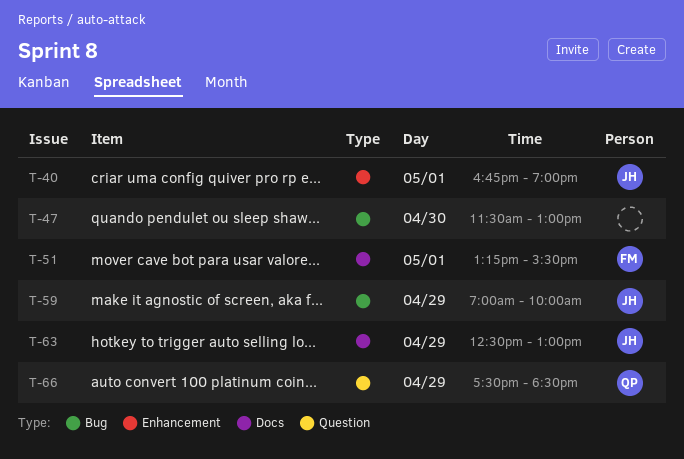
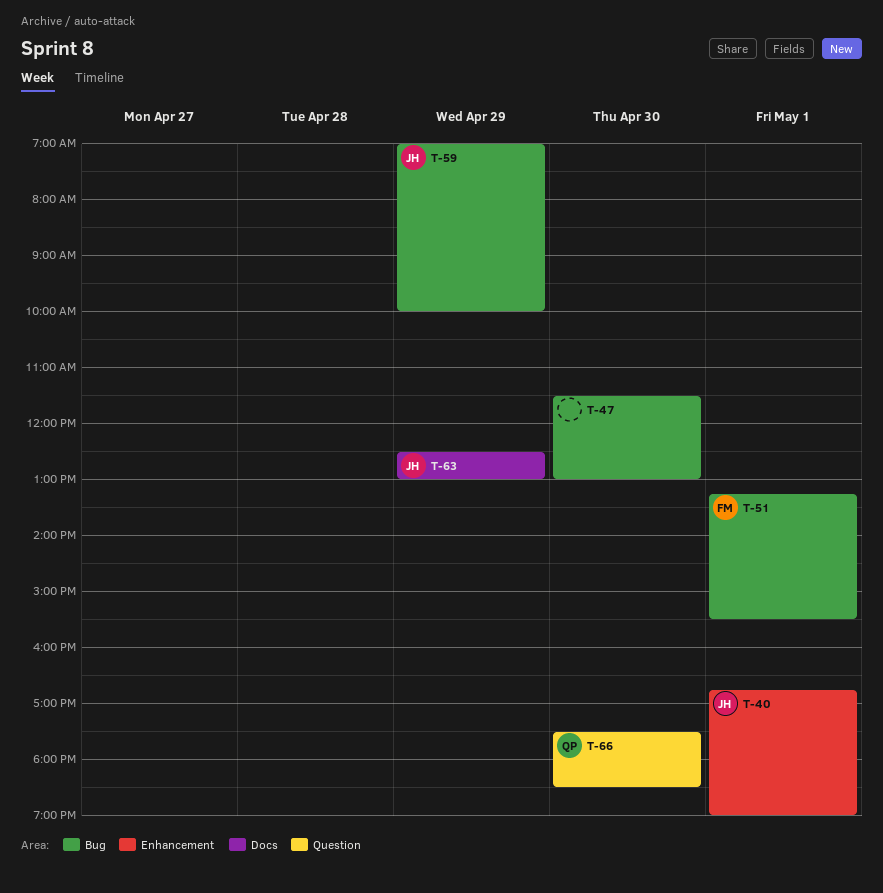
T-51, label: Docs -> Bug
T-66, day: Apr 29 -> Apr 30

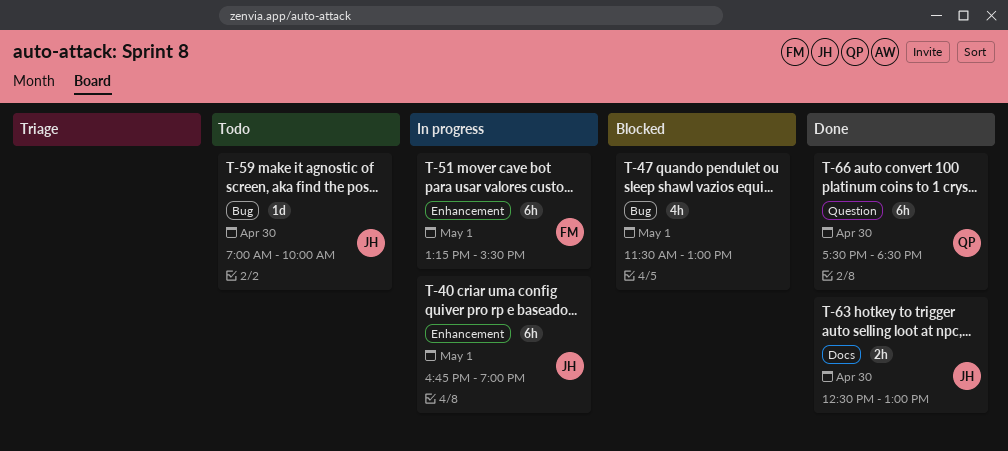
T-47, day: Apr 30 -> May 1
T-51, label: Bug -> Enhancement
T-59, day: Apr 29 -> Apr 30
T-63, day: Apr 29 -> Apr 30

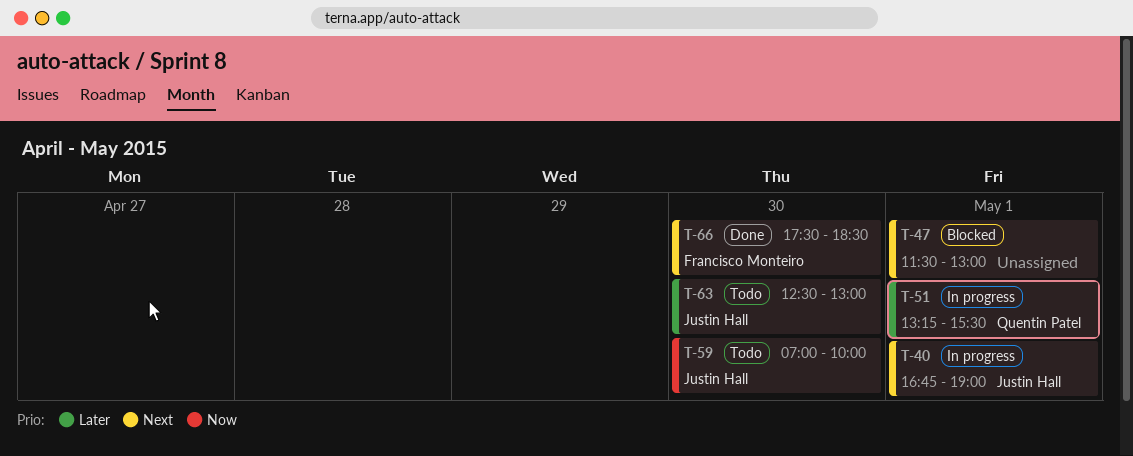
T-51, owner: Francisco Monteiro -> Quentin Patel
T-63, status: Done -> Todo
T-66, owner: Quentin Patel -> Francisco Monteiro

